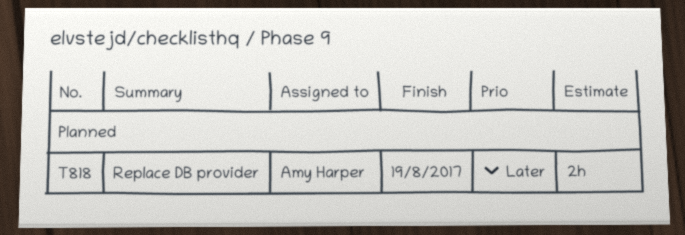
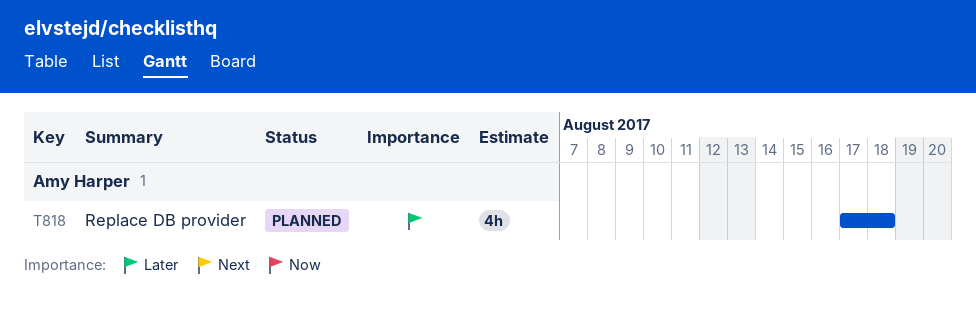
T818, estimate: 2h -> 4h
T818, due: Aug 19 -> Aug 18

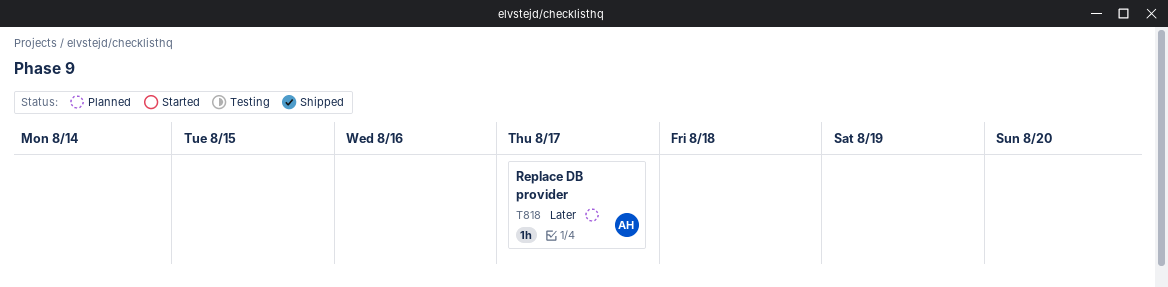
T818, estimate: 4h -> 1h
T818, due: Aug 18 -> Aug 17

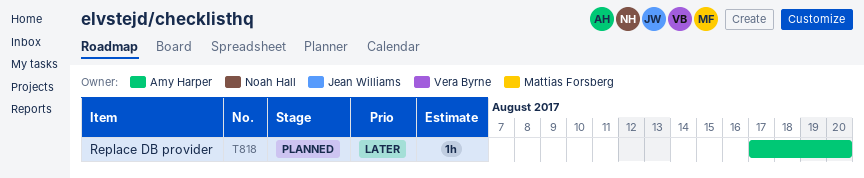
T818, due: Aug 17 -> Aug 20

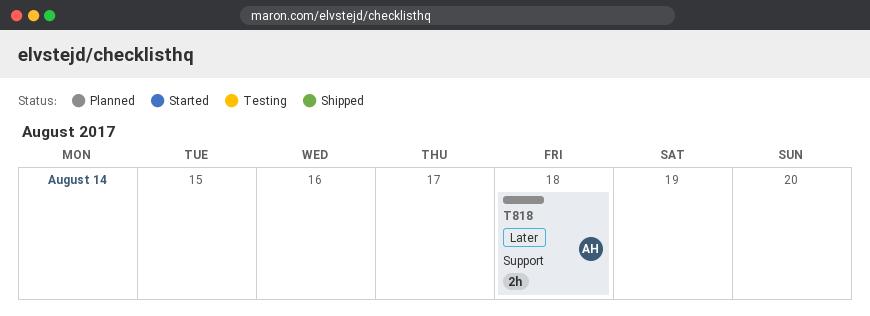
T818, estimate: 1h -> 2h
T818, due: Aug 20 -> Aug 18

